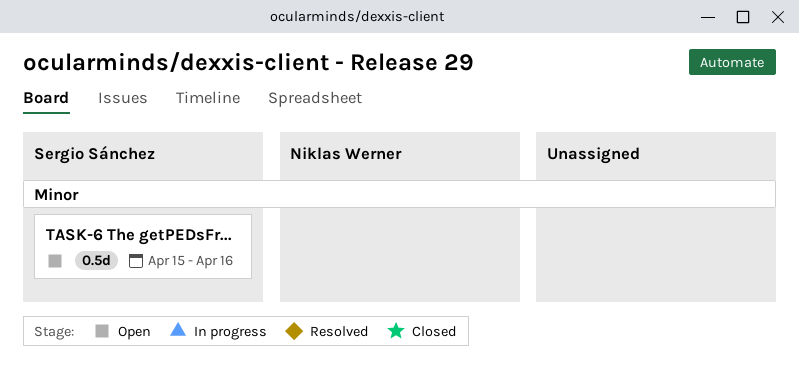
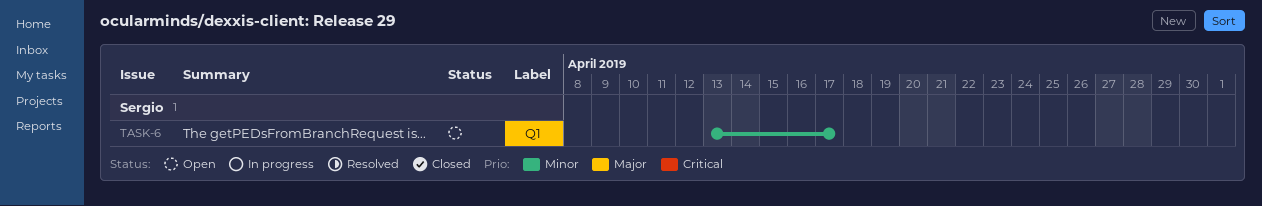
TASK-6, start: Apr 15 -> Apr 13
TASK-6, due: Apr 16 -> Apr 17

